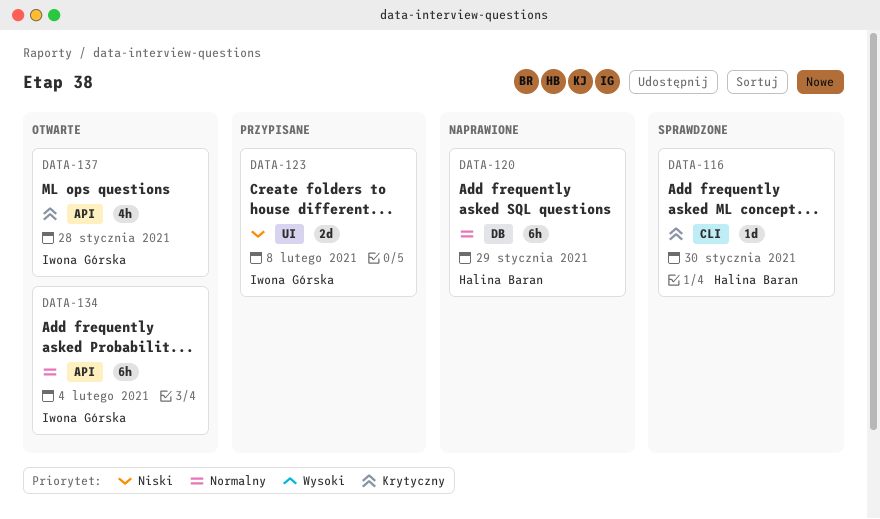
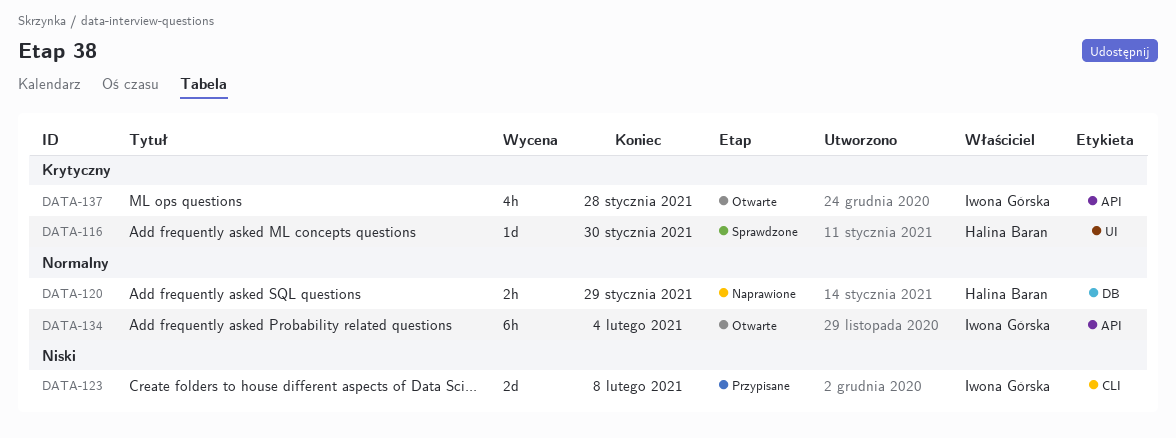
DATA-116, label: CLI -> UI
DATA-120, estimate: 6h -> 2h
DATA-123, label: UI -> CLI

